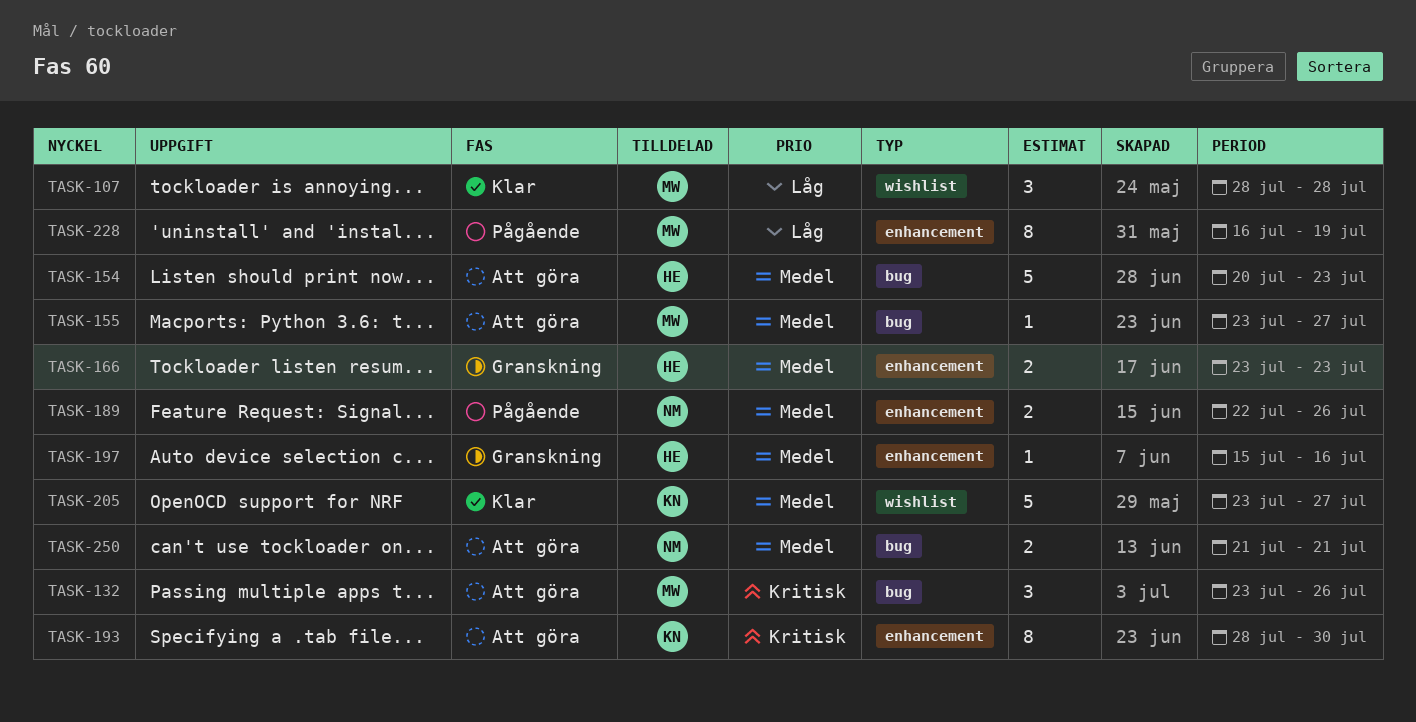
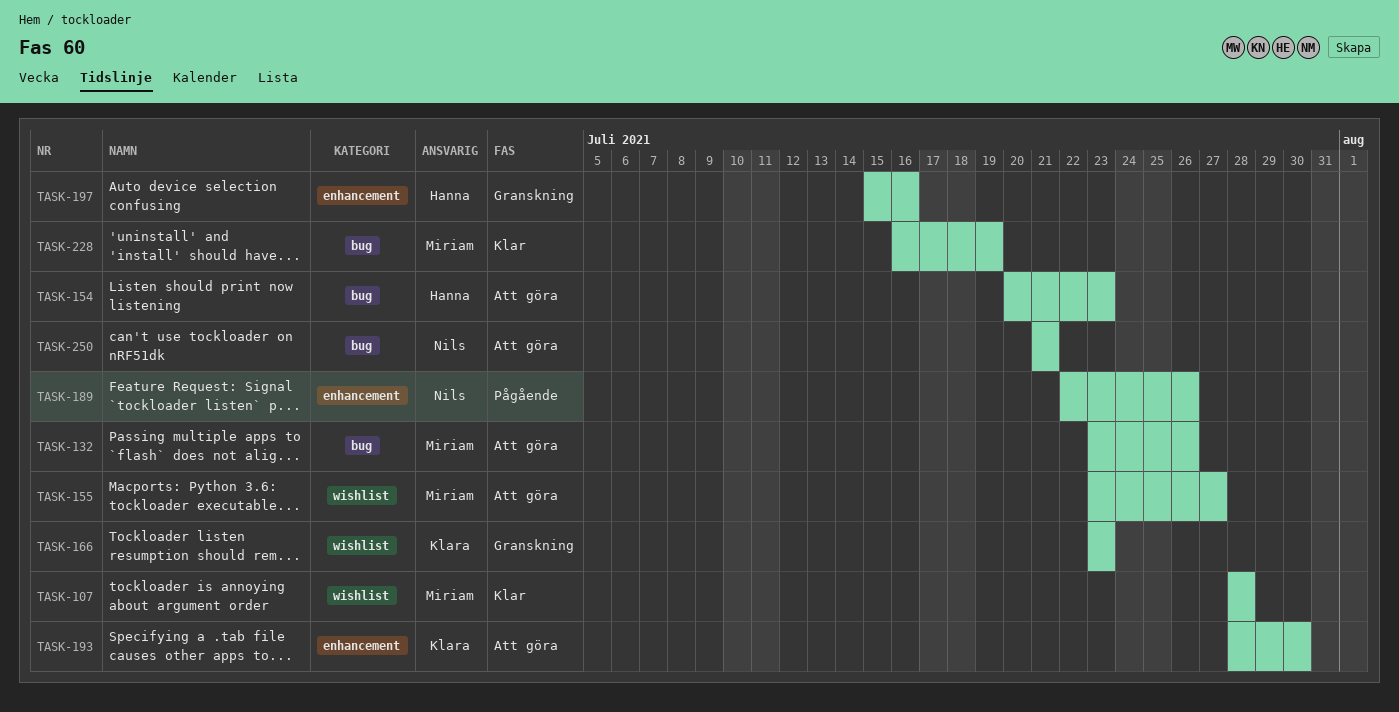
TASK-155, label: bug -> wishlist
TASK-166, owner: Hanna -> Klara
TASK-166, label: enhancement -> wishlist
TASK-205: present -> none
TASK-228, status: Pågående -> Klar
TASK-228, label: enhancement -> bug

